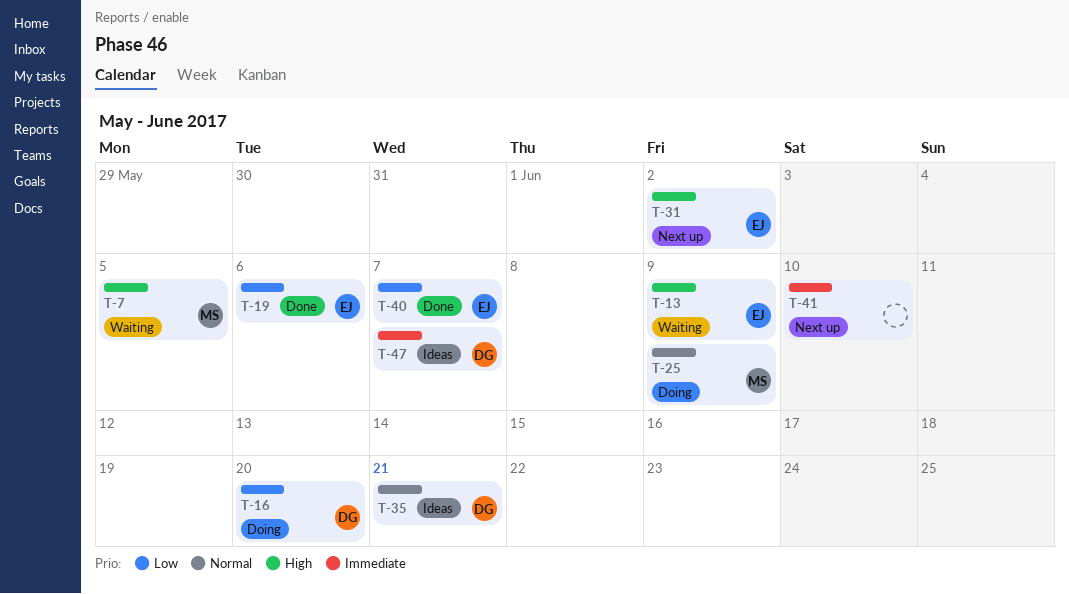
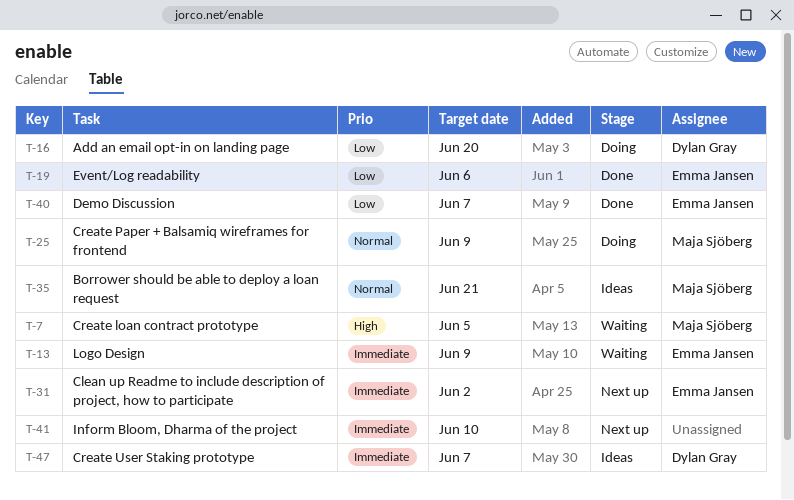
T-13, priority: High -> Immediate
T-31, priority: High -> Immediate
T-35, owner: Dylan Gray -> Maja Sjöberg

